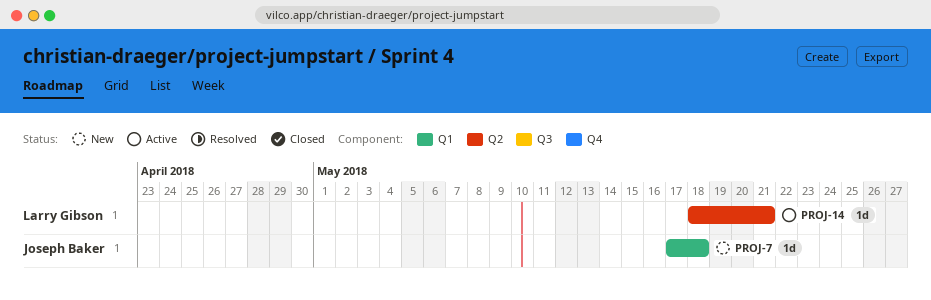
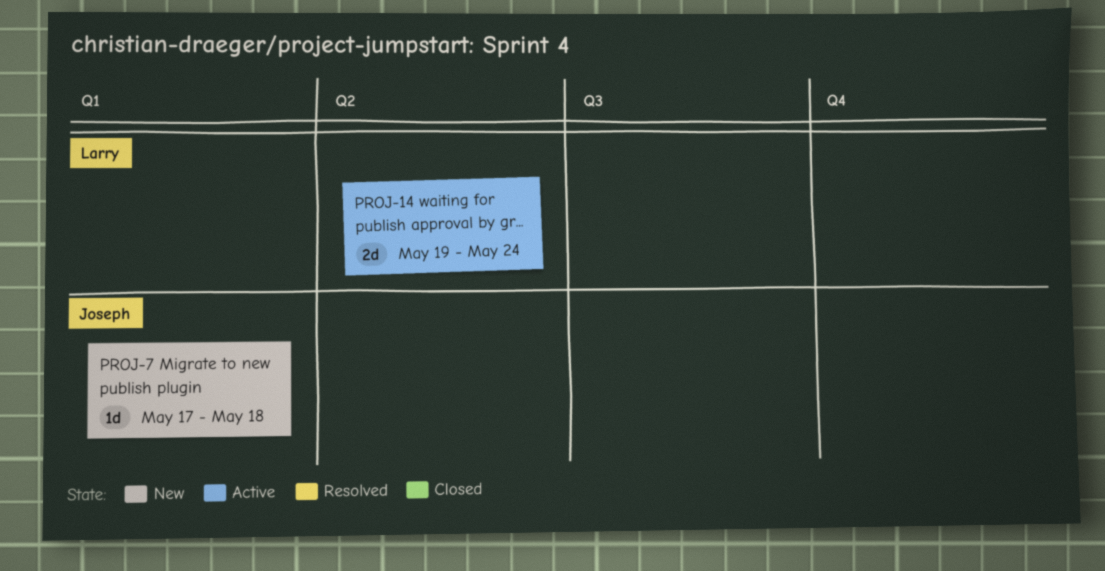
PROJ-14, estimate: 1d -> 2d
PROJ-14, start: May 18 -> May 19
PROJ-14, due: May 21 -> May 24

